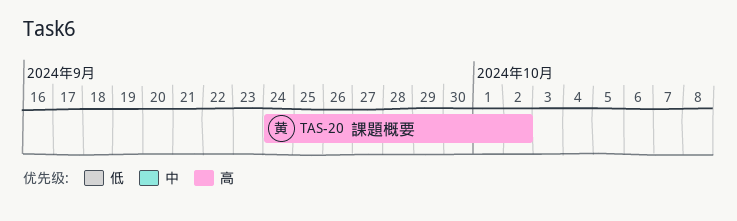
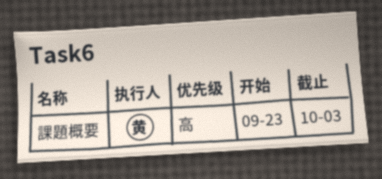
課題概要, start: Sep 24 -> Sep 23
課題概要, due: Oct 2 -> Oct 3

